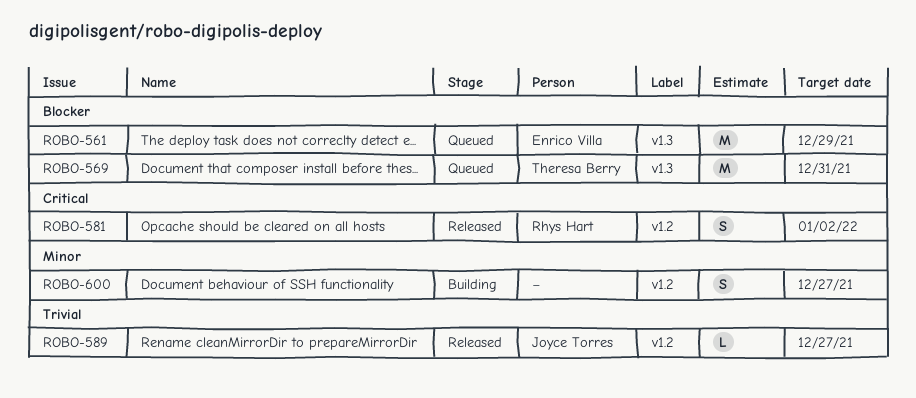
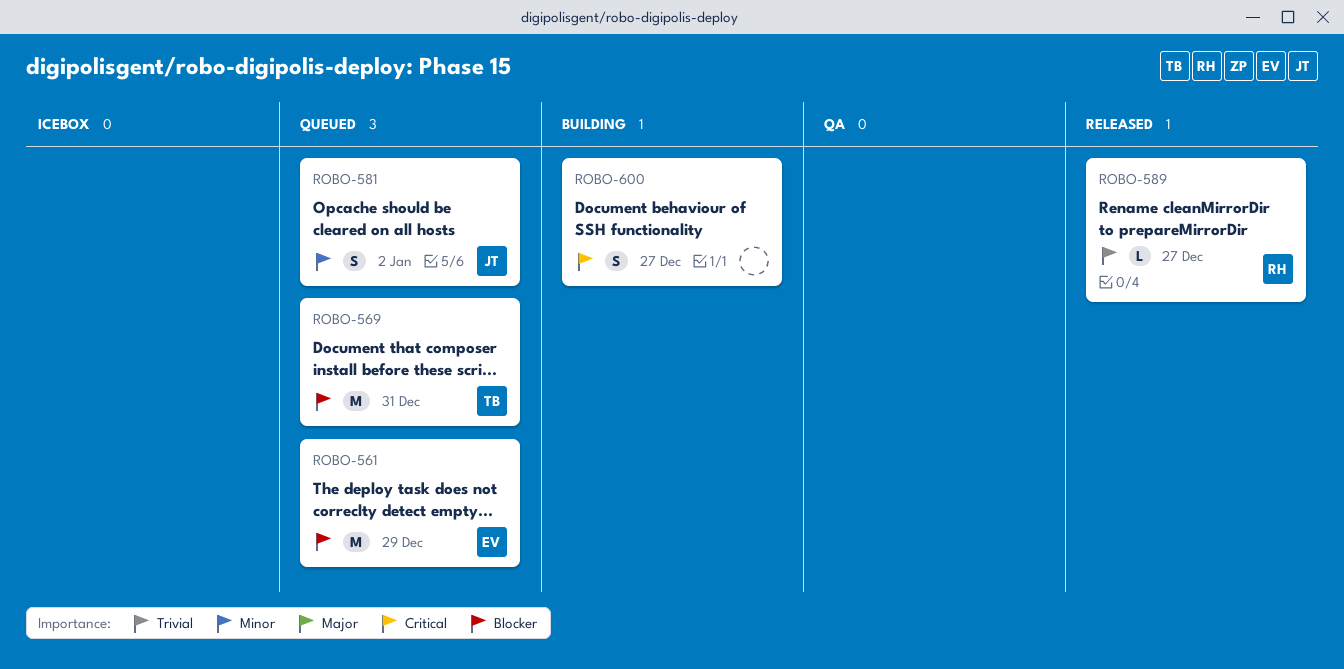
ROBO-581, status: Released -> Queued
ROBO-581, owner: Rhys Hart -> Joyce Torres
ROBO-581, priority: Critical -> Minor
ROBO-589, owner: Joyce Torres -> Rhys Hart
ROBO-600, priority: Minor -> Critical

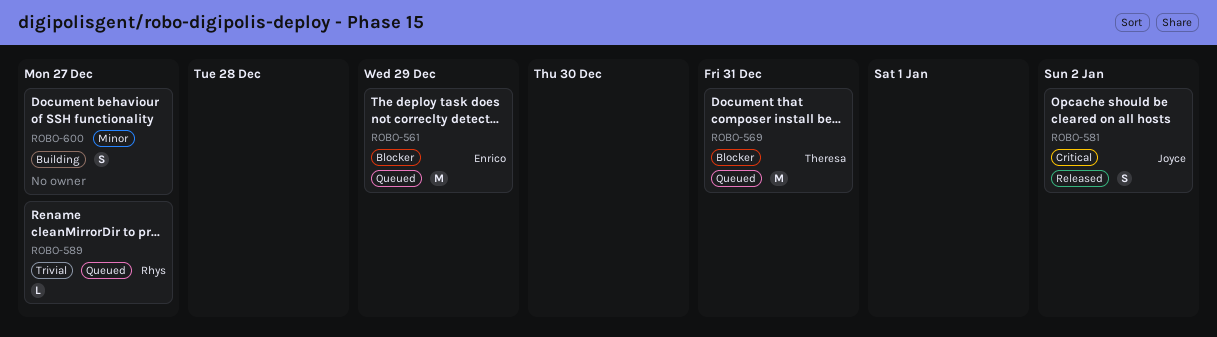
ROBO-581, status: Queued -> Released
ROBO-581, priority: Minor -> Critical
ROBO-589, status: Released -> Queued
ROBO-600, priority: Critical -> Minor

